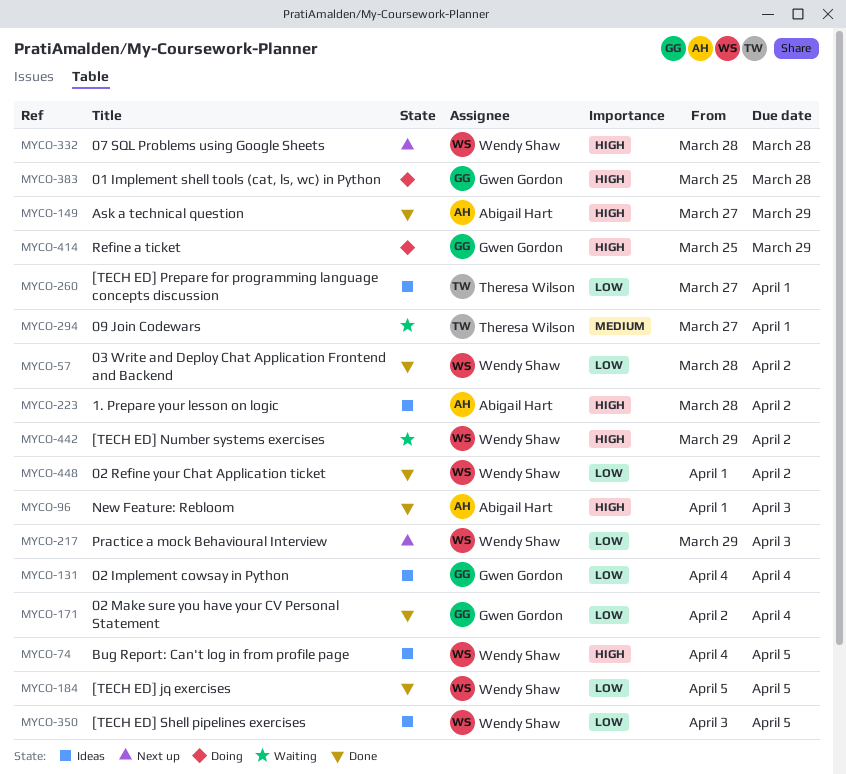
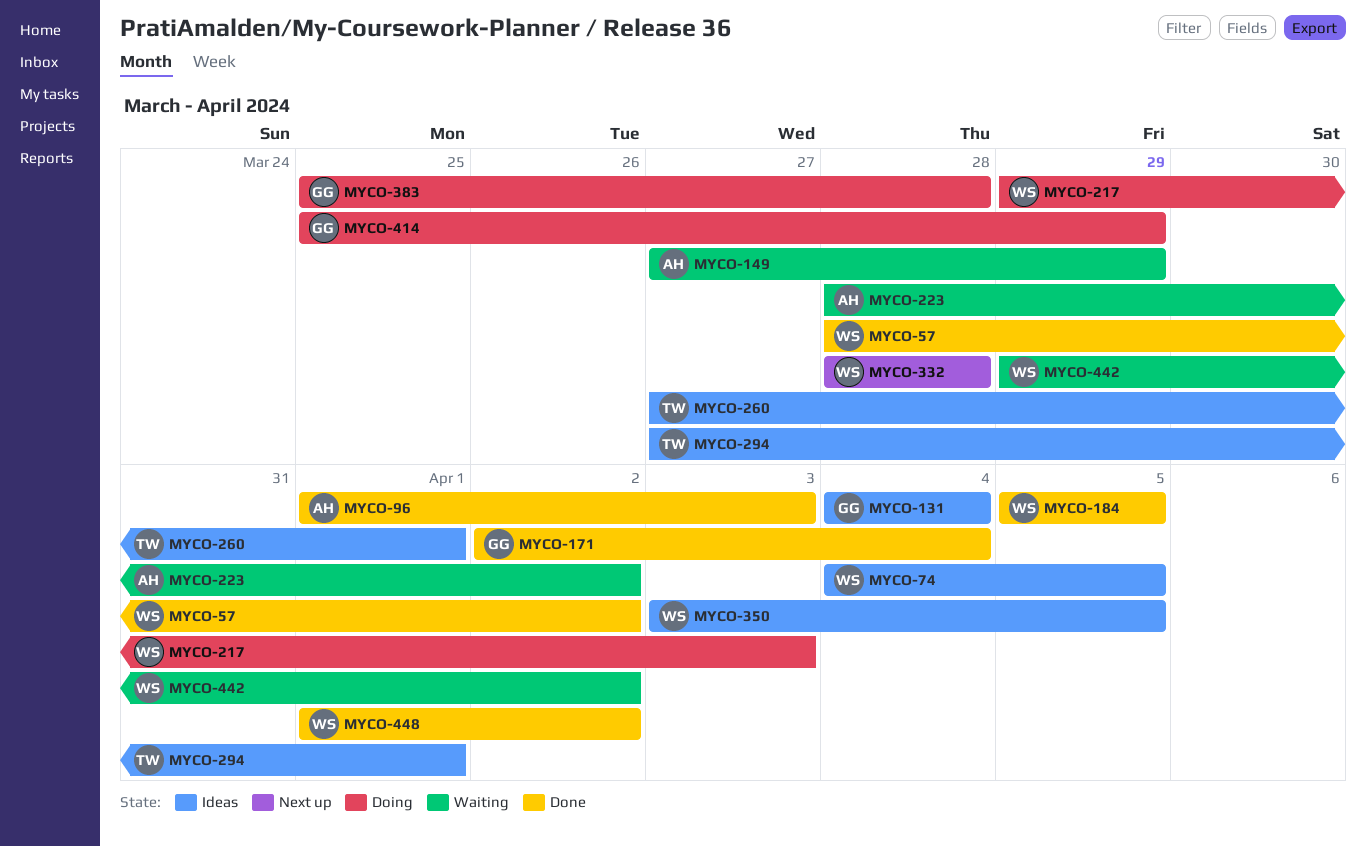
MYCO-149, status: Done -> Waiting
MYCO-217, status: Next up -> Doing
MYCO-223, status: Ideas -> Waiting
MYCO-294, status: Waiting -> Ideas

